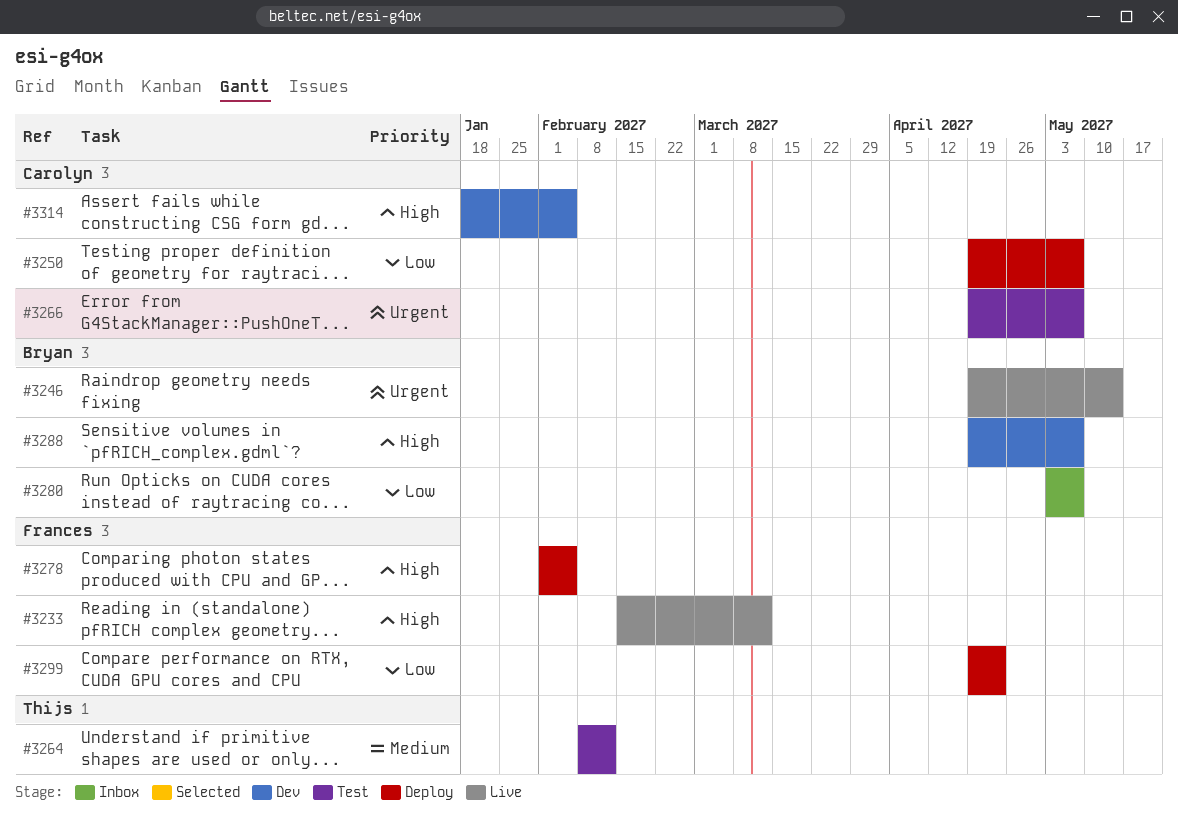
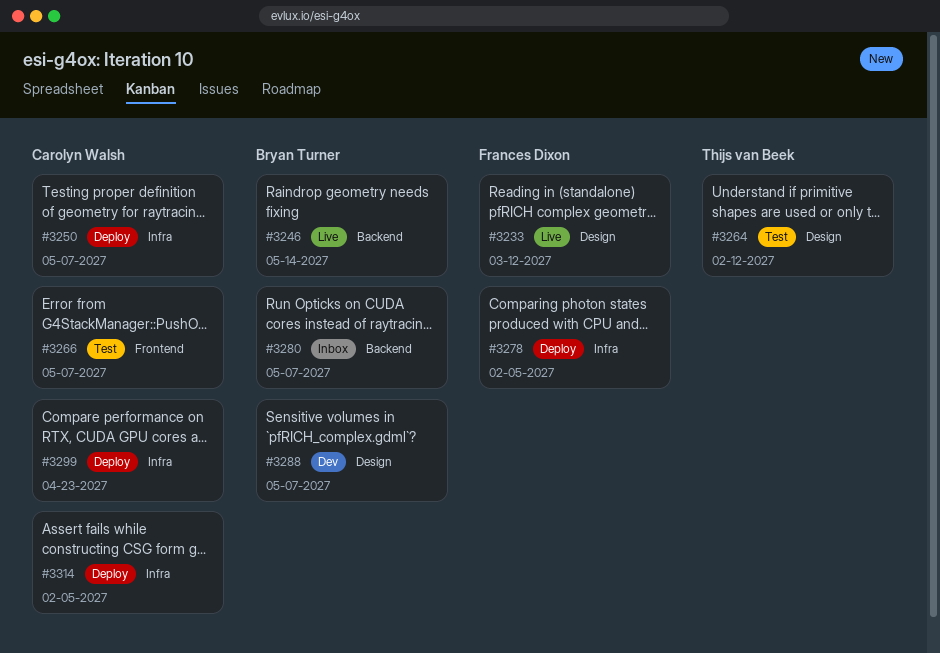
#3299, owner: Frances Dixon -> Carolyn Walsh
#3314, status: Dev -> Deploy

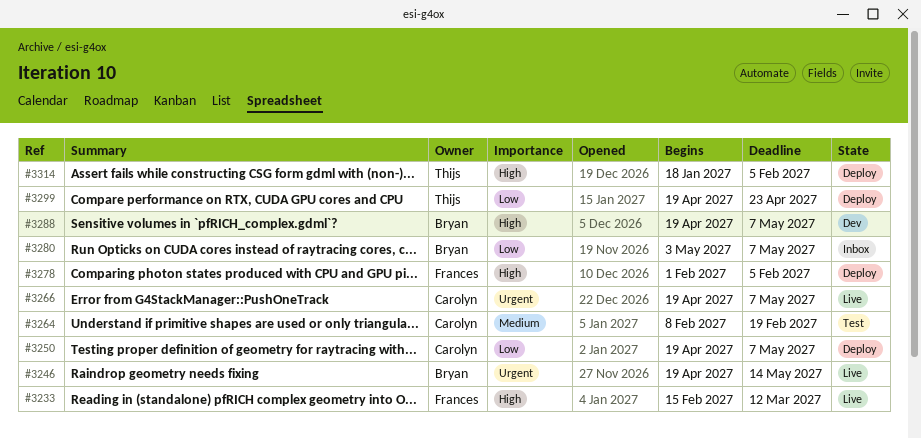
#3264, owner: Thijs van Beek -> Carolyn Walsh
#3264, due: Feb 12 -> Feb 19
#3266, status: Test -> Live
#3299, owner: Carolyn Walsh -> Thijs van Beek
#3314, owner: Carolyn Walsh -> Thijs van Beek

